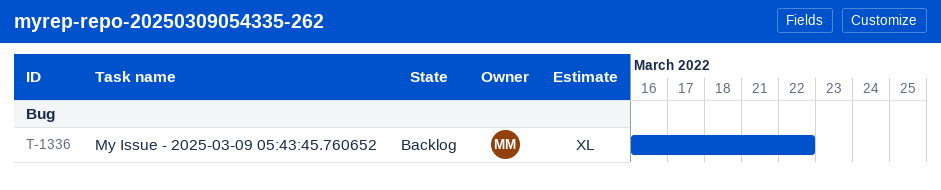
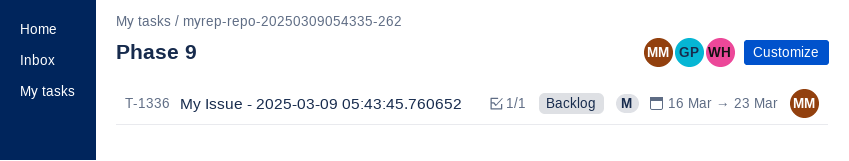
T-1336, estimate: XL -> M
T-1336, due: Mar 22 -> Mar 23

